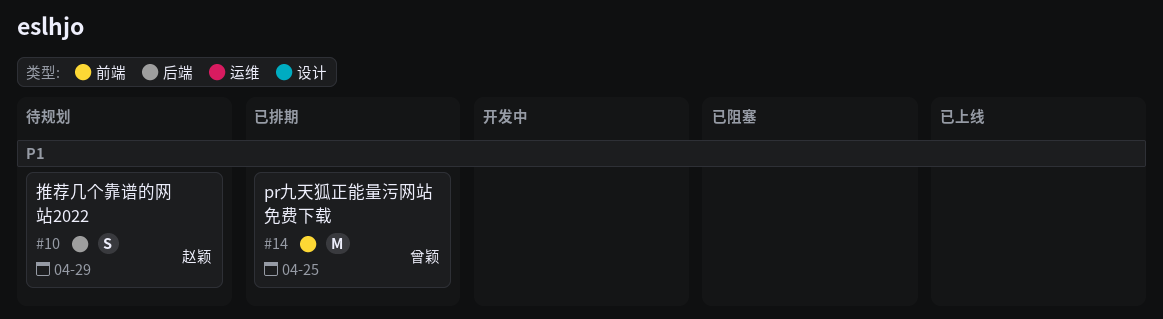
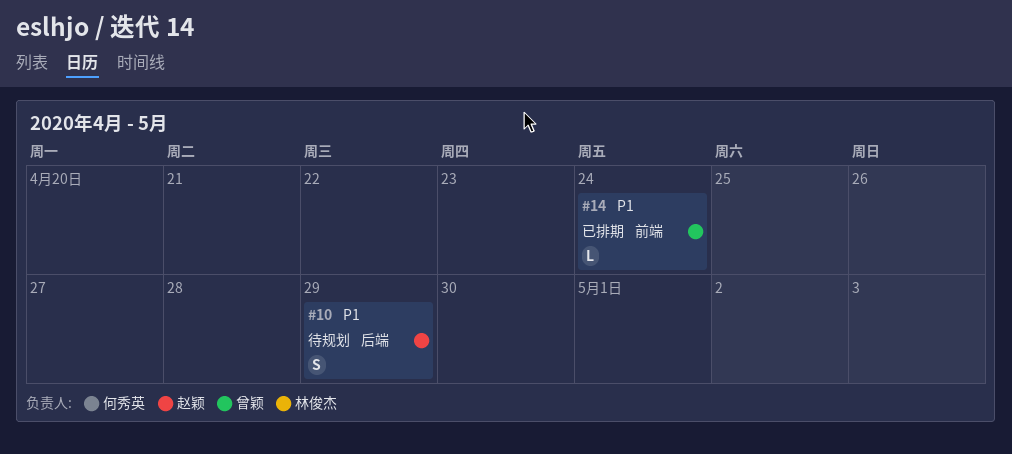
#14, estimate: M -> L
#14, due: Apr 25 -> Apr 24

